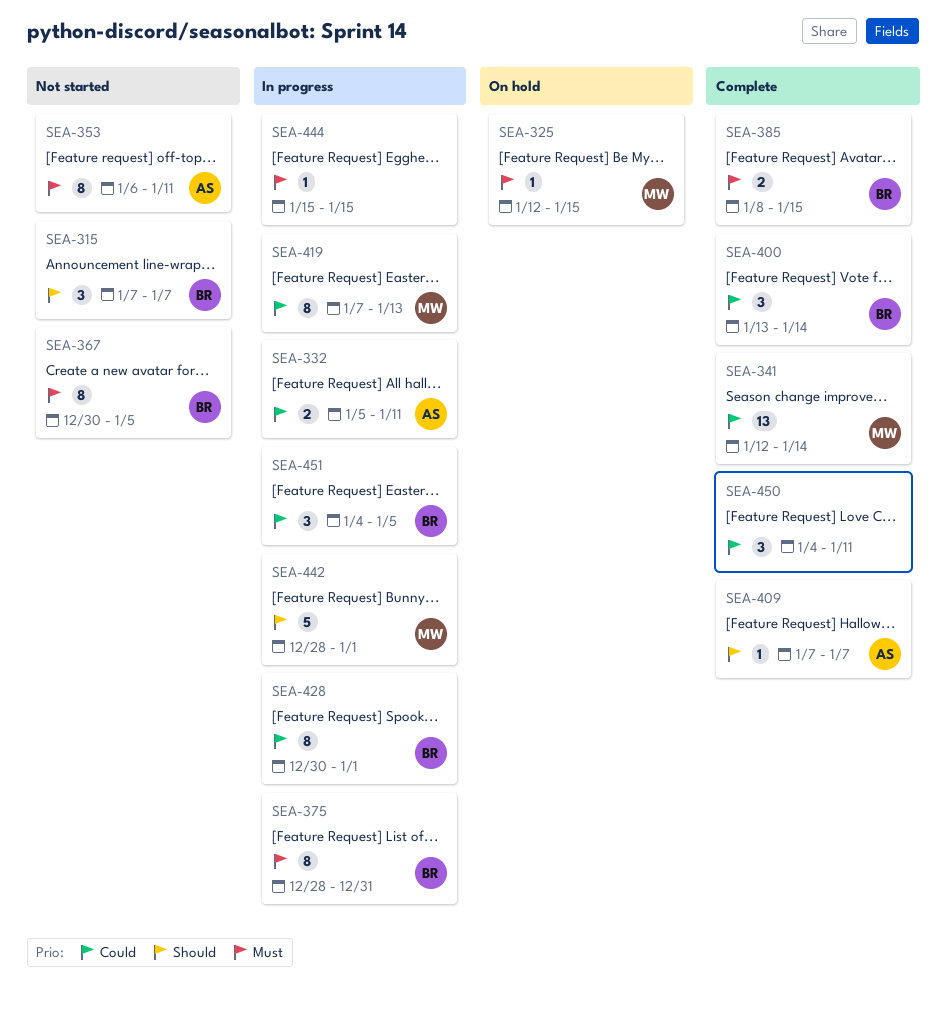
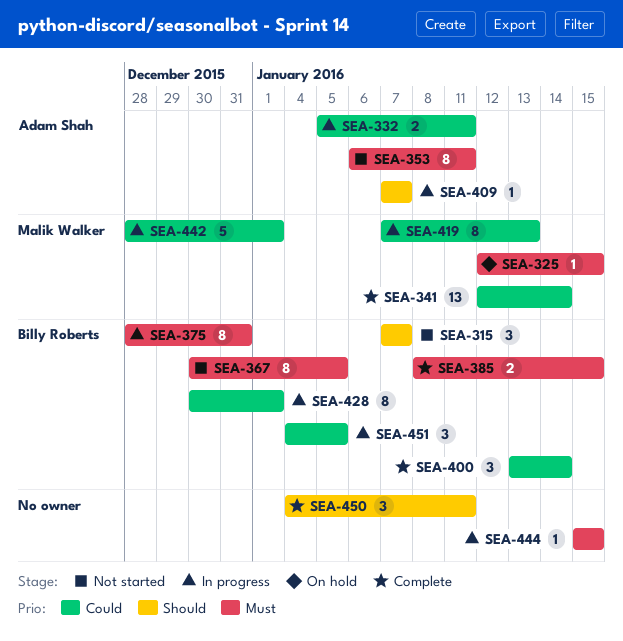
SEA-409, status: Complete -> In progress
SEA-442, priority: Should -> Could
SEA-450, priority: Could -> Should

